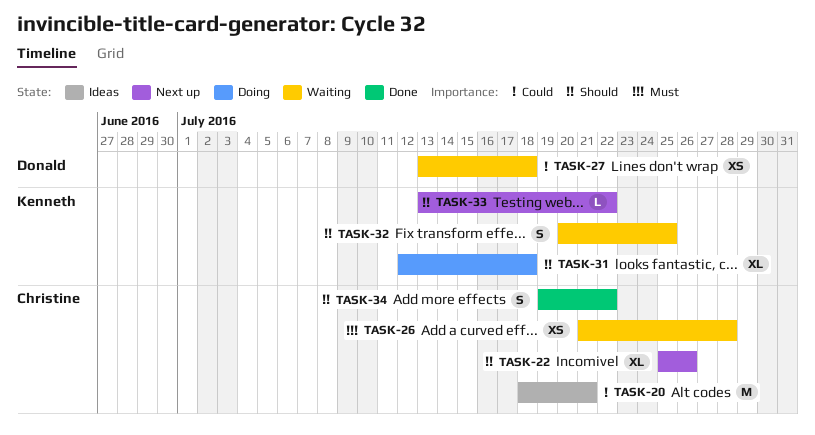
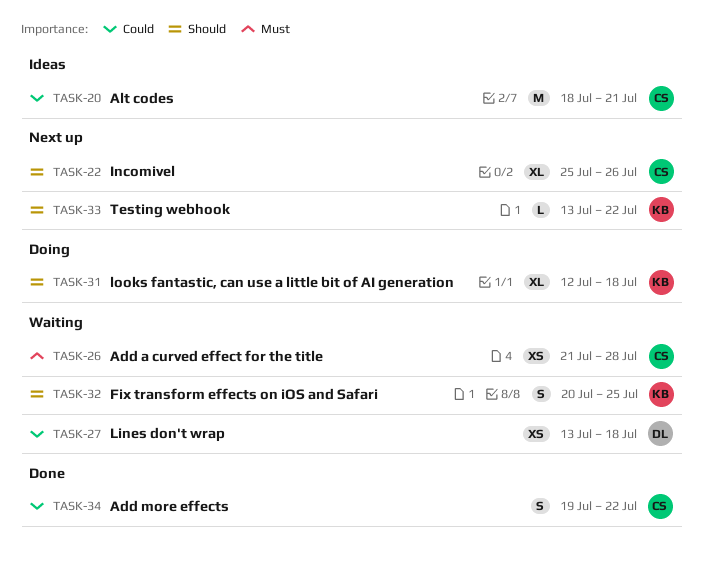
TASK-34, priority: Should -> Could

